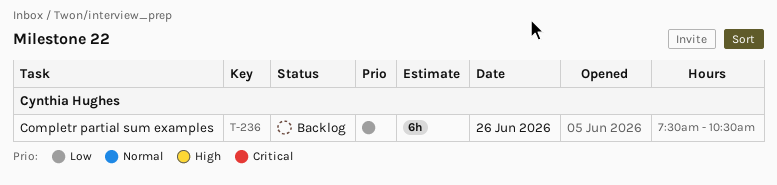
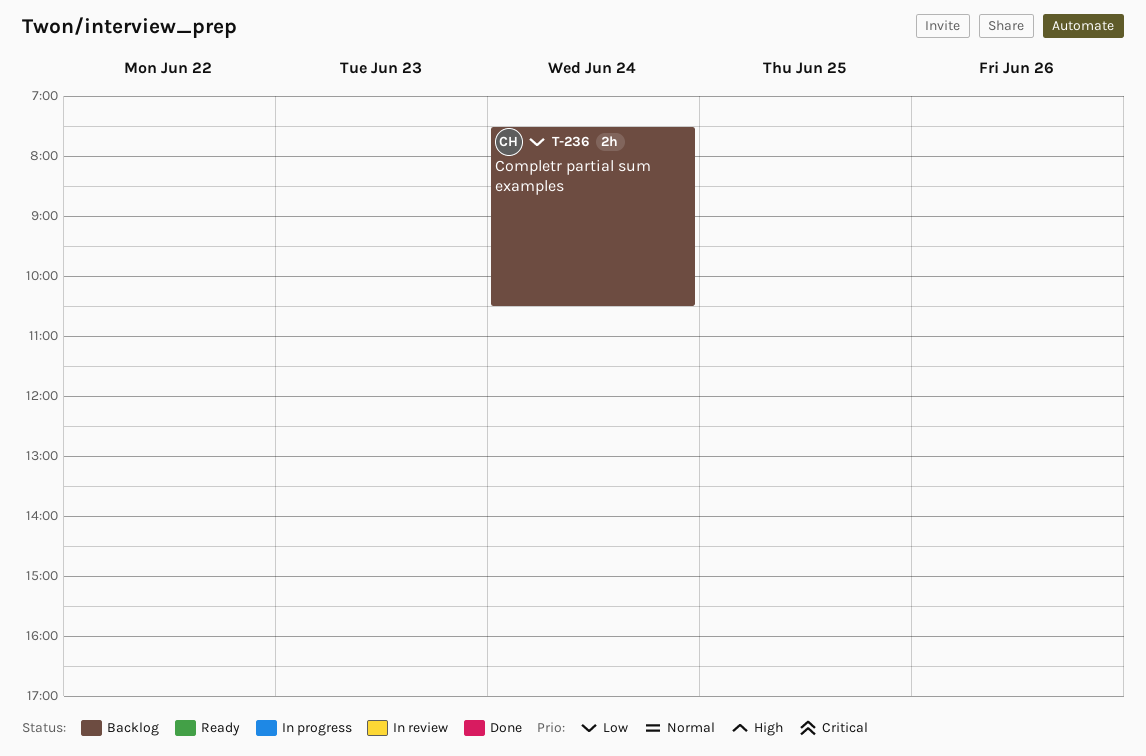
T-236, estimate: 6h -> 2h
T-236, day: Jun 26 -> Jun 24

